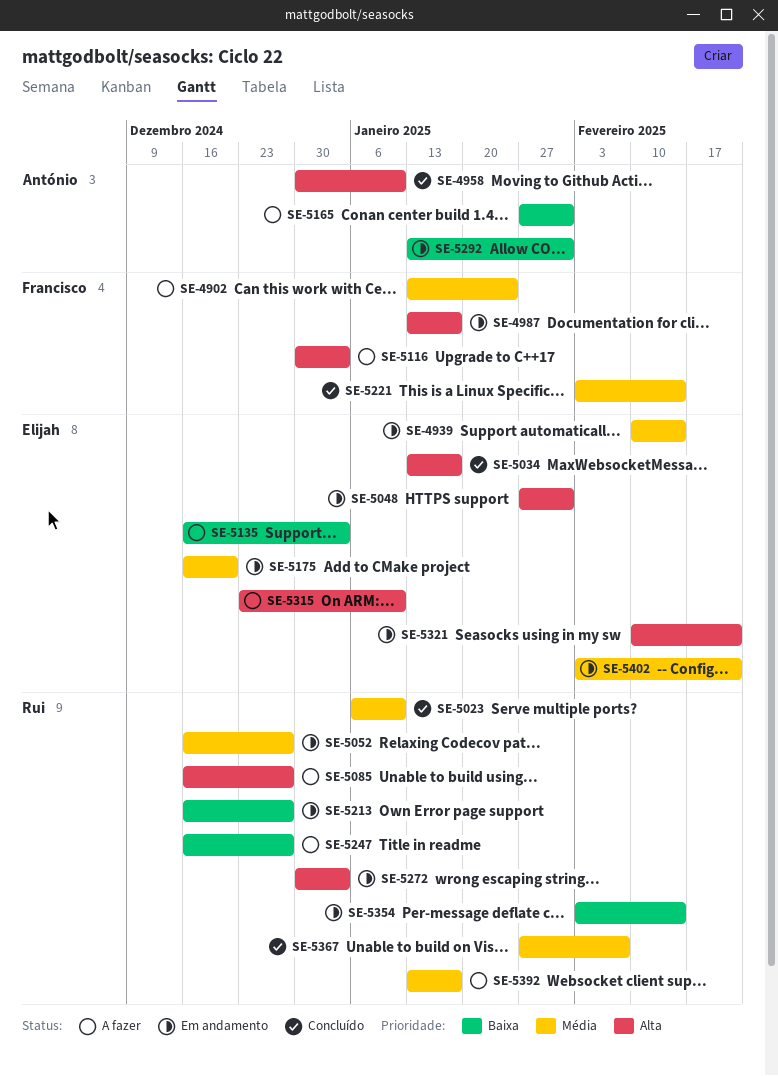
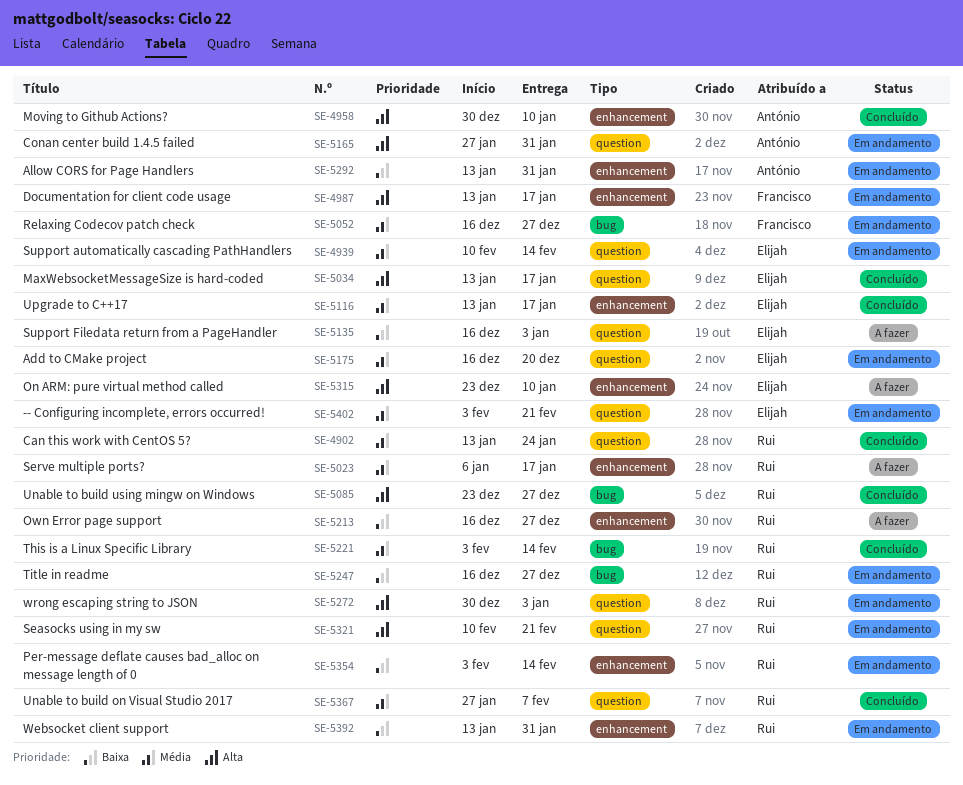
SE-4902, status: A fazer -> Concluído
SE-4902, owner: Francisco -> Rui
SE-5023, status: Concluído -> A fazer
SE-5023, due: Jan 10 -> Jan 17
SE-5048: present -> none
SE-5052, owner: Rui -> Francisco
SE-5085, status: A fazer -> Concluído
SE-5085, start: Dec 16 -> Dec 23
SE-5116, status: A fazer -> Concluído
SE-5116, owner: Francisco -> Elijah
SE-5116, priority: Alta -> Média
SE-5116, start: Dec 30 -> Jan 13
SE-5116, due: Jan 3 -> Jan 17
SE-5165, status: A fazer -> Em andamento
SE-5165, priority: Baixa -> Alta
SE-5213, status: Em andamento -> A fazer
SE-5221, owner: Francisco -> Rui
SE-5247, status: A fazer -> Em andamento
SE-5321, owner: Elijah -> Rui
SE-5392, status: A fazer -> Em andamento
SE-5392, priority: Média -> Baixa
SE-5392, due: Jan 17 -> Jan 31

